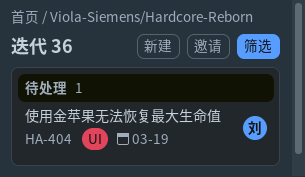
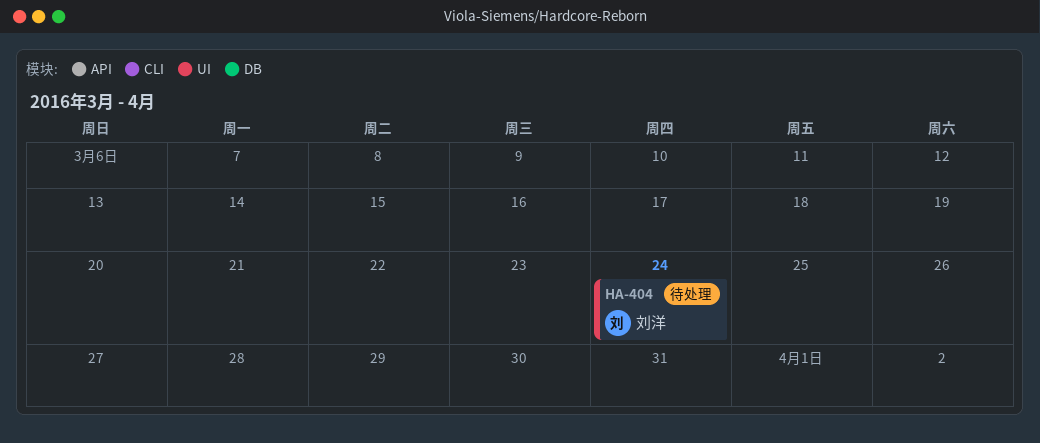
HA-404, due: Mar 19 -> Mar 24

